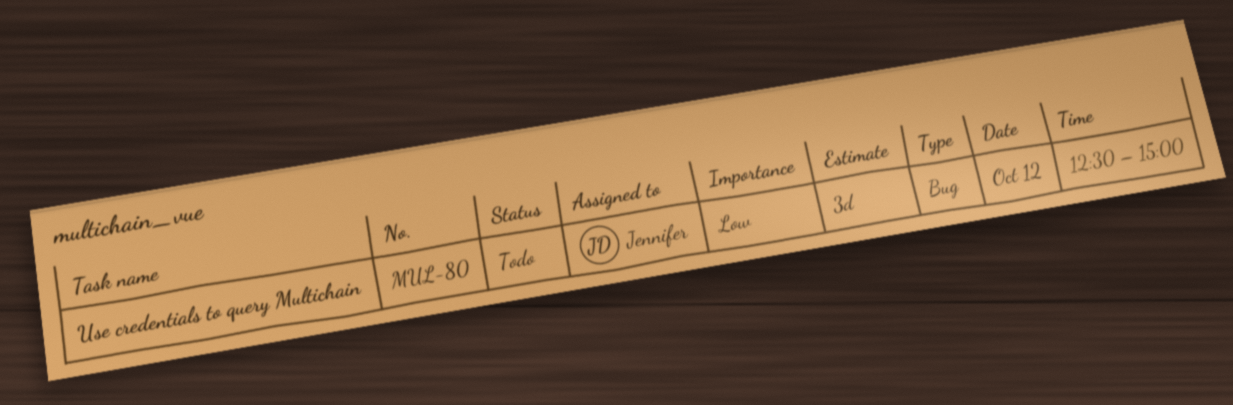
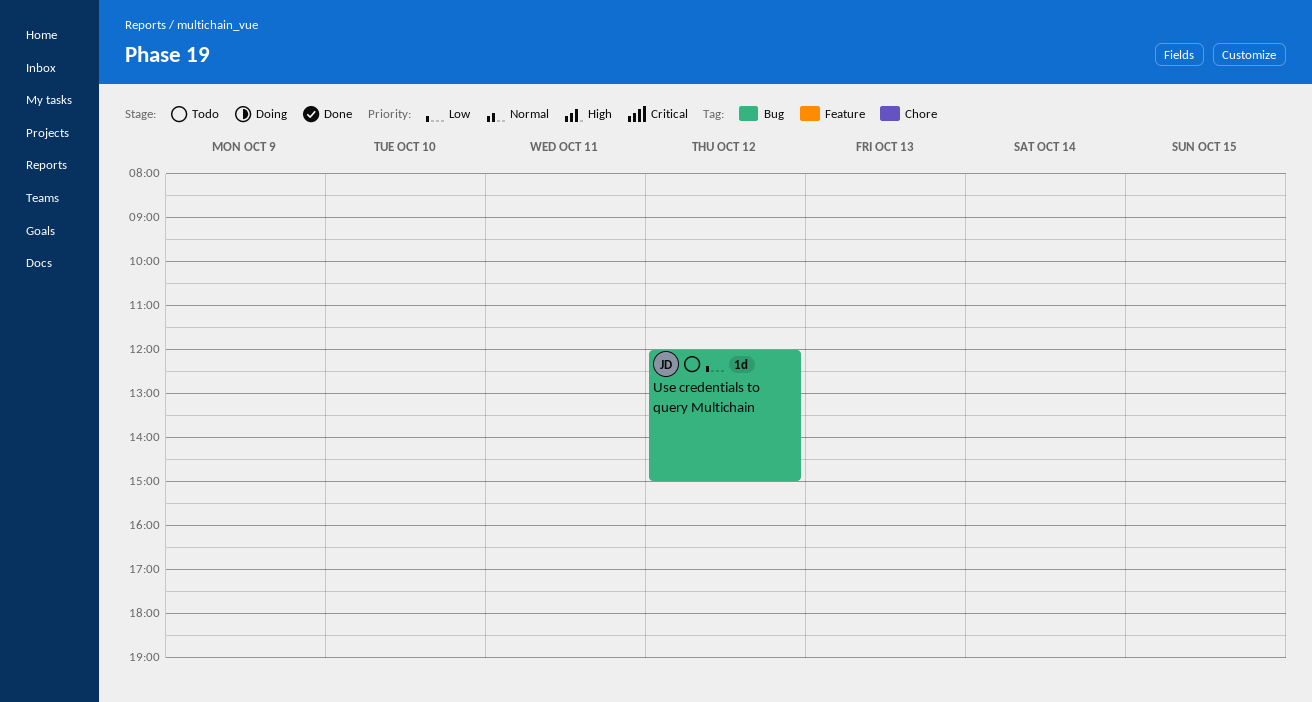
Use credentials to query Multichain, estimate: 3d -> 1d
Use credentials to query Multichain, begins: 12:30 -> 12:00

